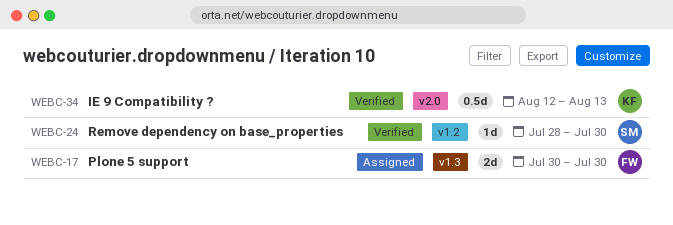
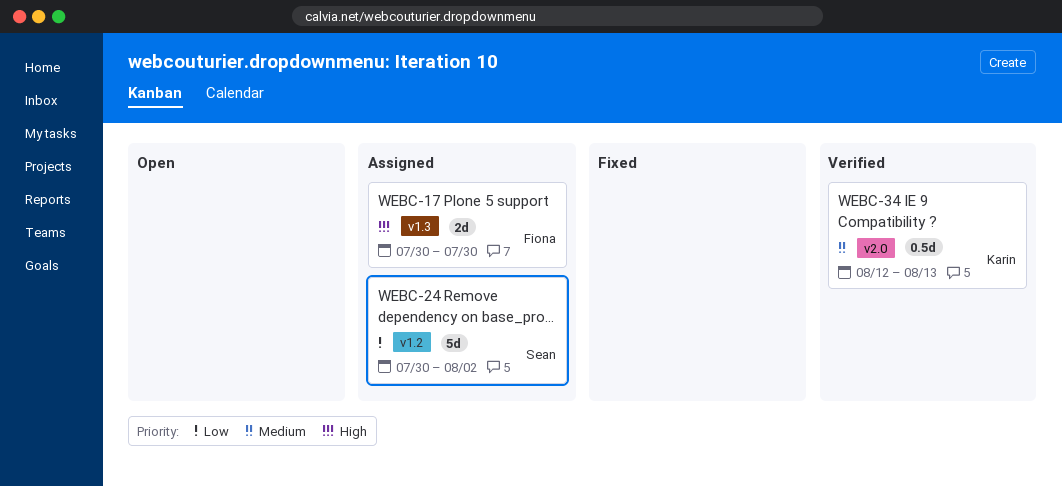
WEBC-24, status: Verified -> Assigned
WEBC-24, estimate: 1d -> 5d
WEBC-24, start: Jul 28 -> Jul 30
WEBC-24, due: Jul 30 -> Aug 2

